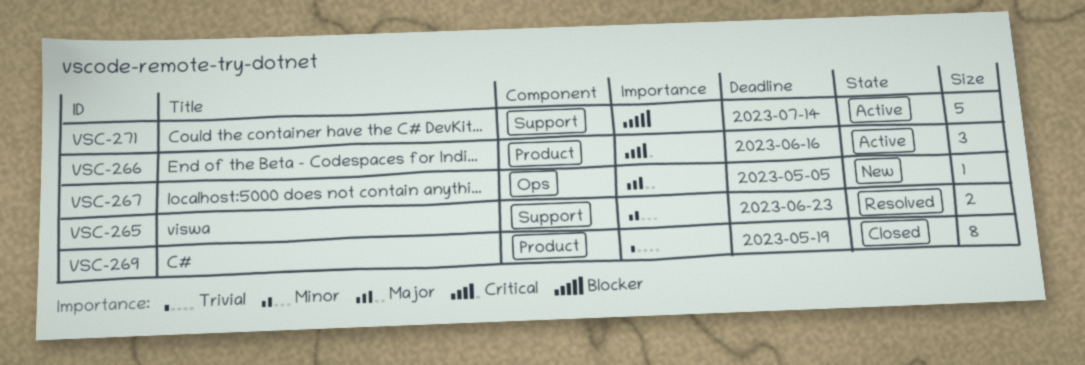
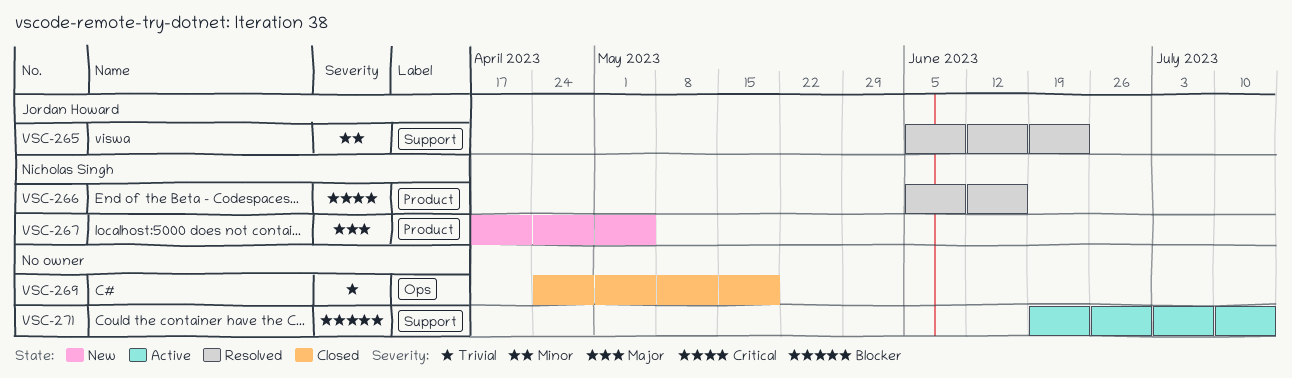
VSC-266, status: Active -> Resolved
VSC-267, label: Ops -> Product
VSC-269, label: Product -> Ops

